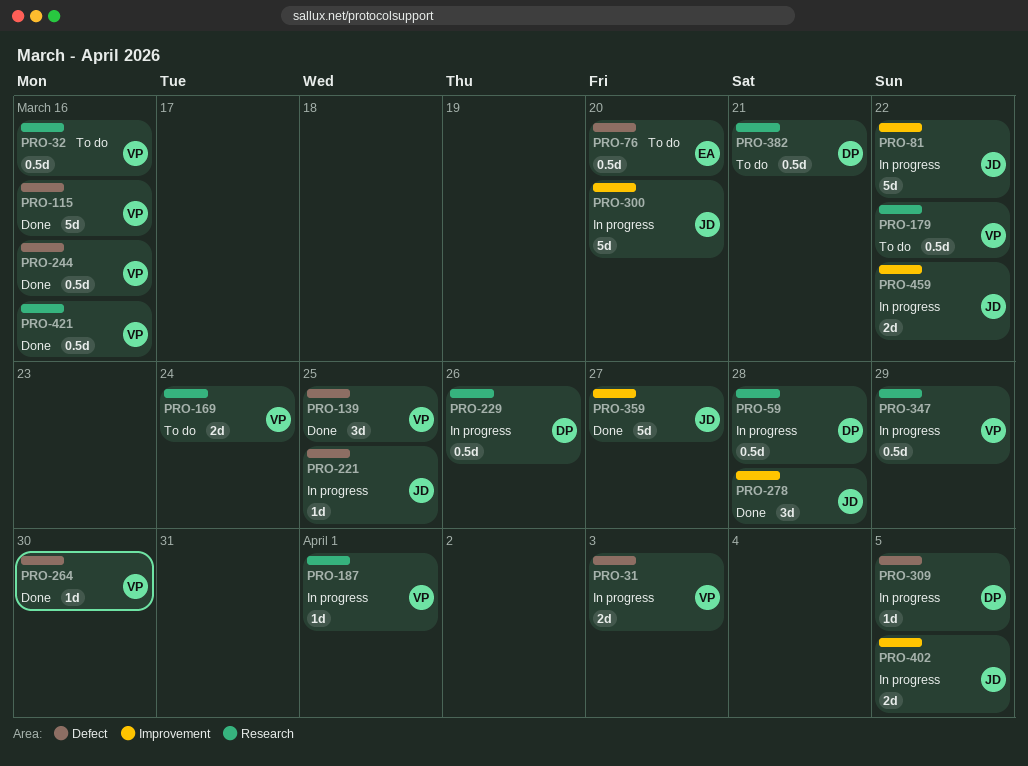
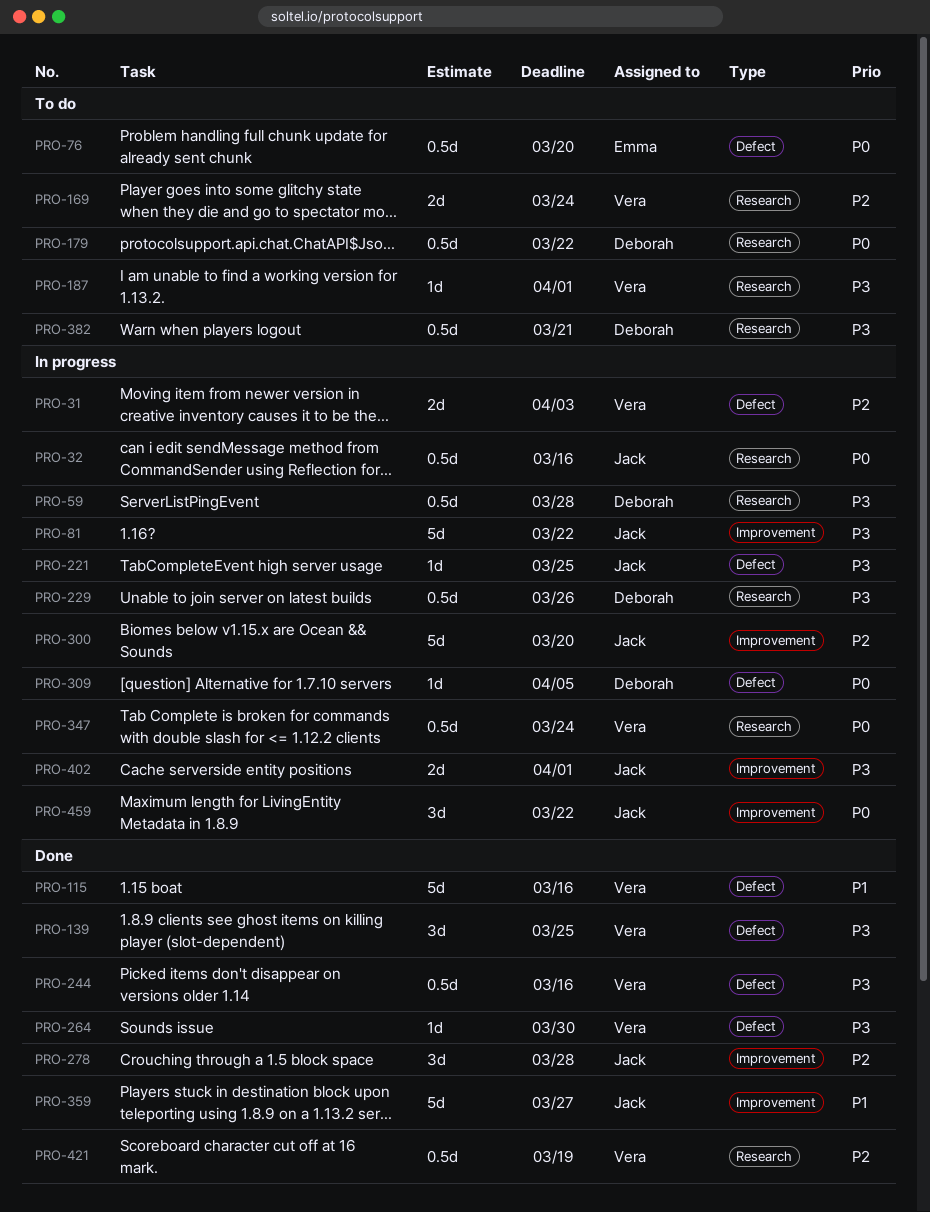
PRO-32, status: To do -> In progress
PRO-32, owner: Vera -> Jack
PRO-179, owner: Vera -> Deborah
PRO-187, status: In progress -> To do
PRO-347, due: Mar 29 -> Mar 24
PRO-402, due: Apr 5 -> Apr 1
PRO-421, due: Mar 16 -> Mar 19
PRO-459, estimate: 2d -> 3d

